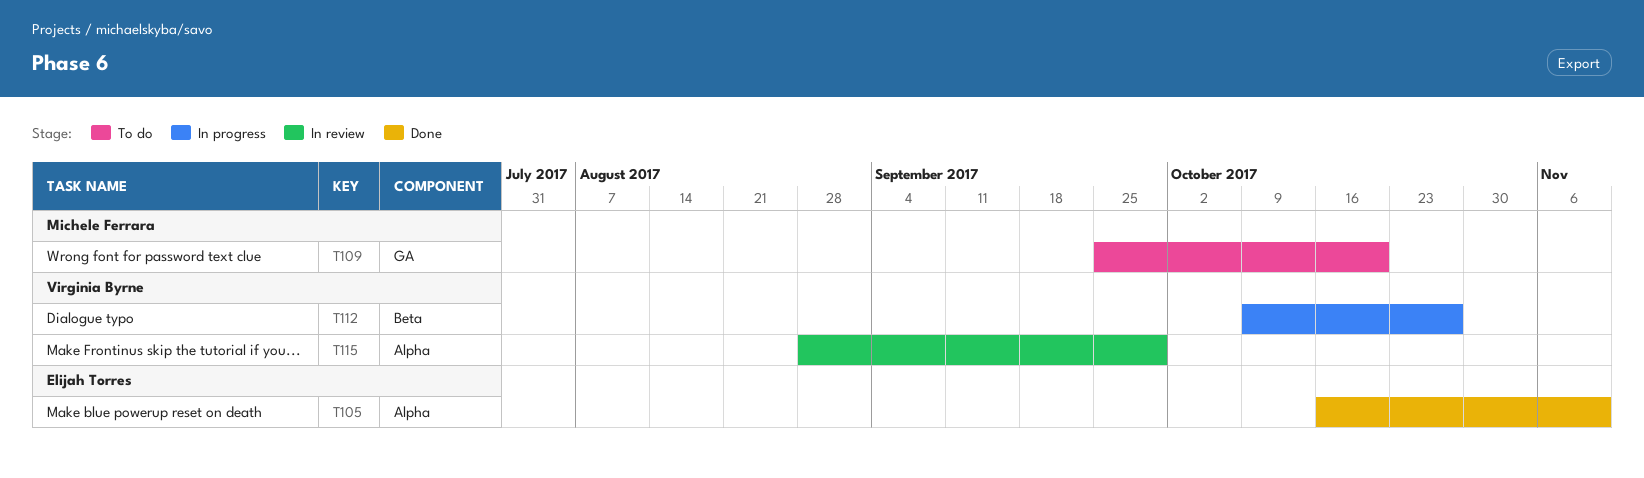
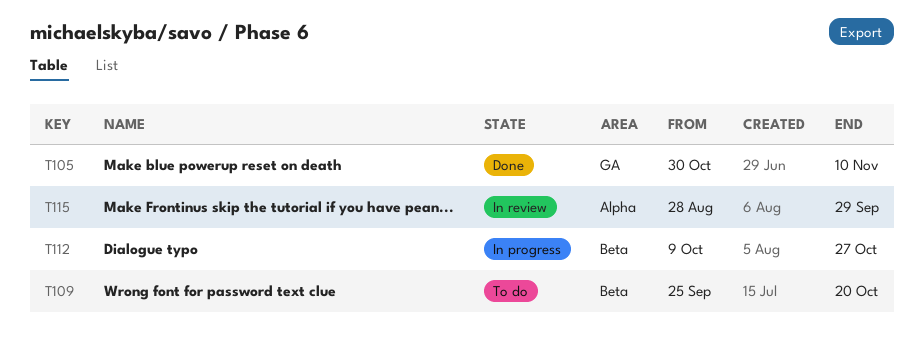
T105, label: Alpha -> GA
T105, start: Oct 16 -> Oct 30
T109, label: GA -> Beta

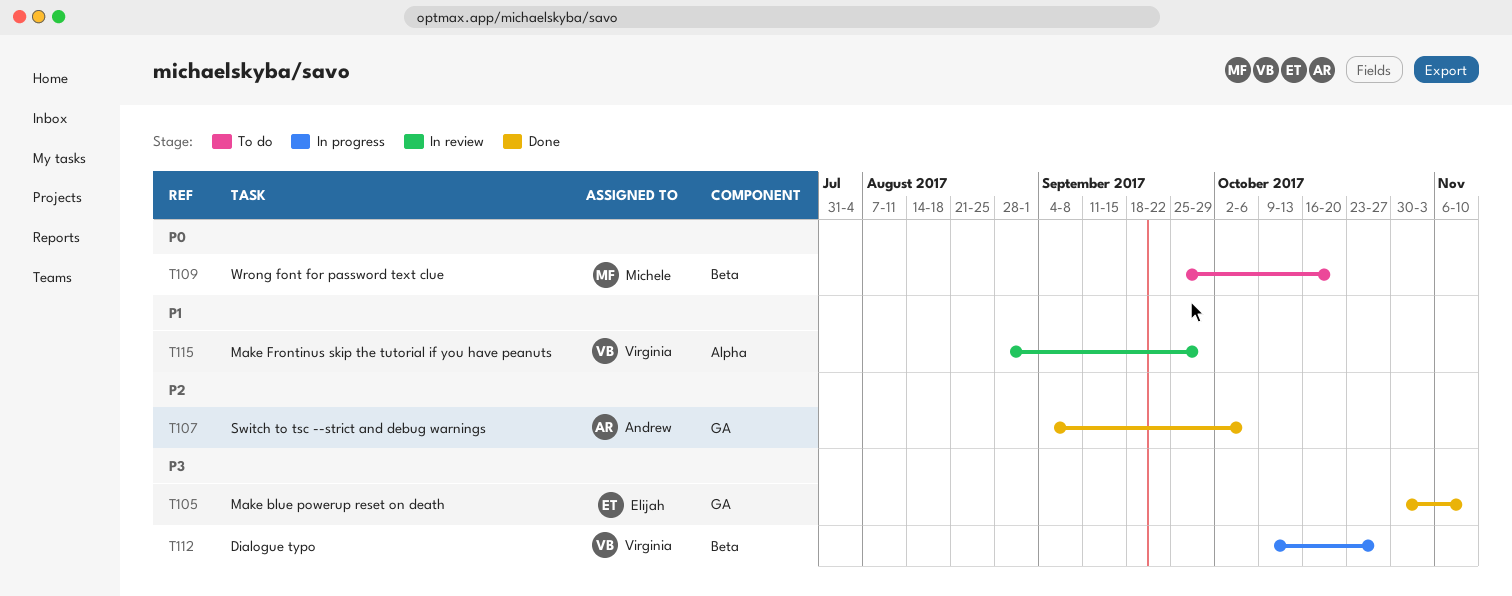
T107: none -> present

